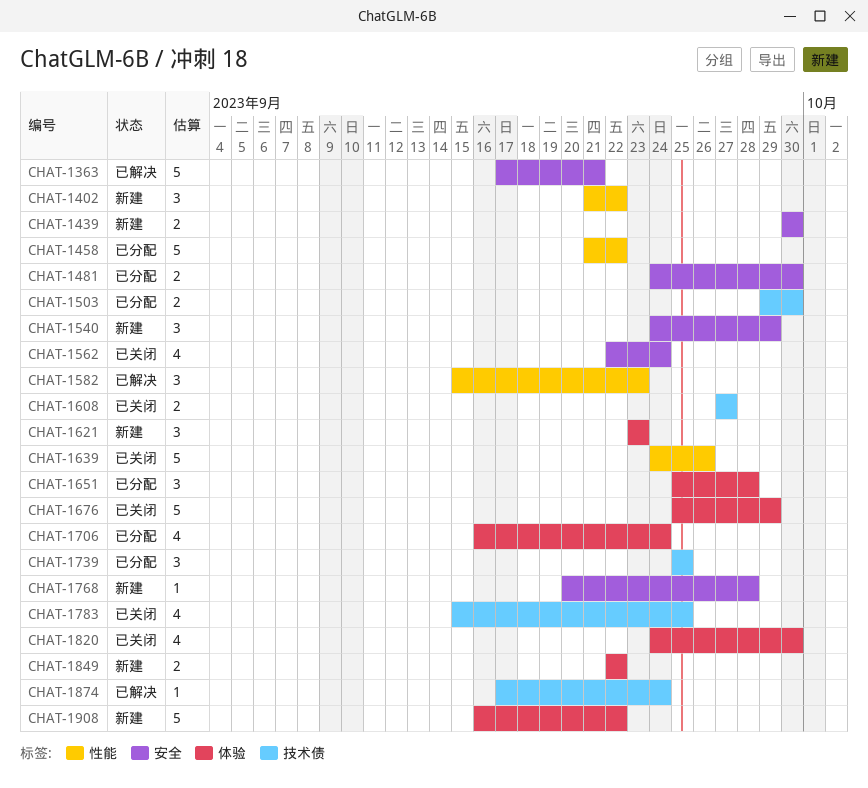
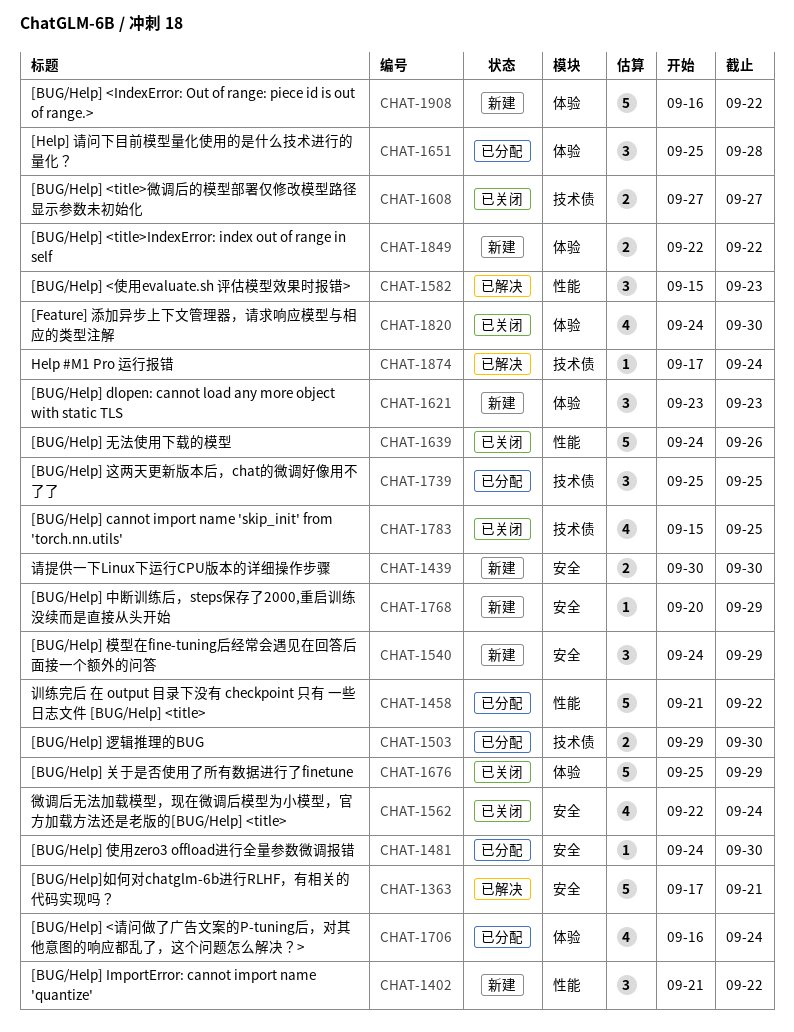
CHAT-1481, estimate: 2 -> 1
CHAT-1768, due: Sep 28 -> Sep 29

